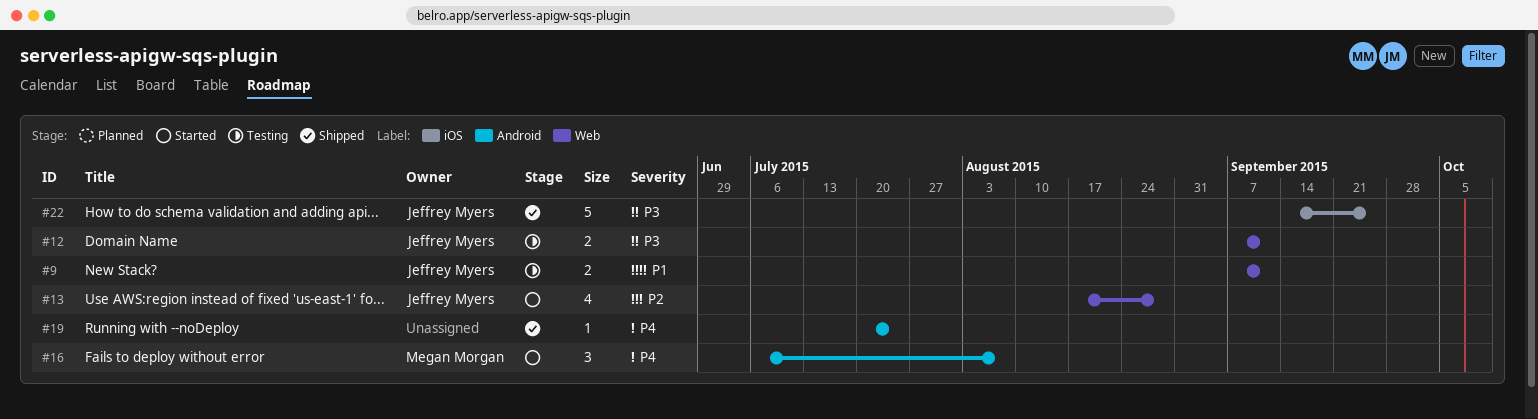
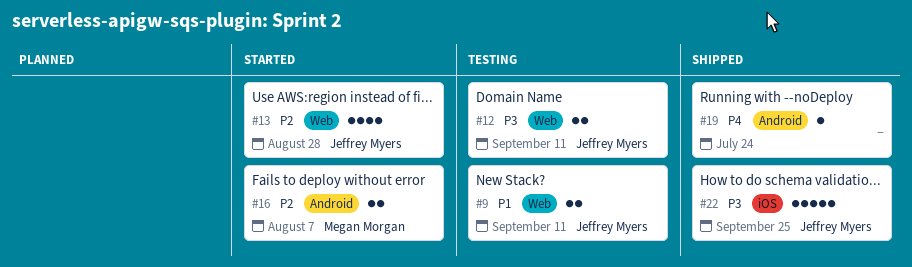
#16, priority: P4 -> P2
#16, estimate: 3 -> 2

